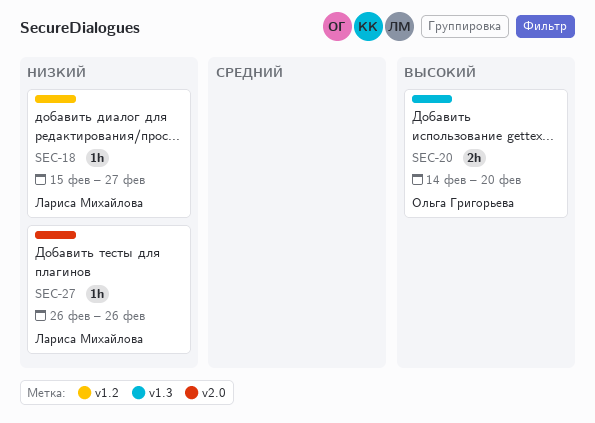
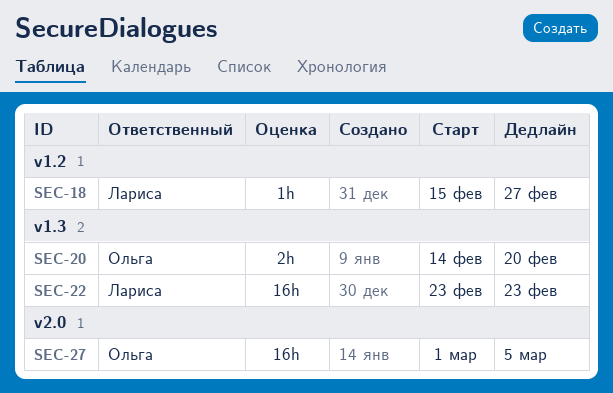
SEC-22: none -> present
SEC-27, owner: Лариса Михайлова -> Ольга Григорьева
SEC-27, estimate: 1h -> 16h
SEC-27, start: Feb 26 -> Mar 1
SEC-27, due: Feb 26 -> Mar 5

